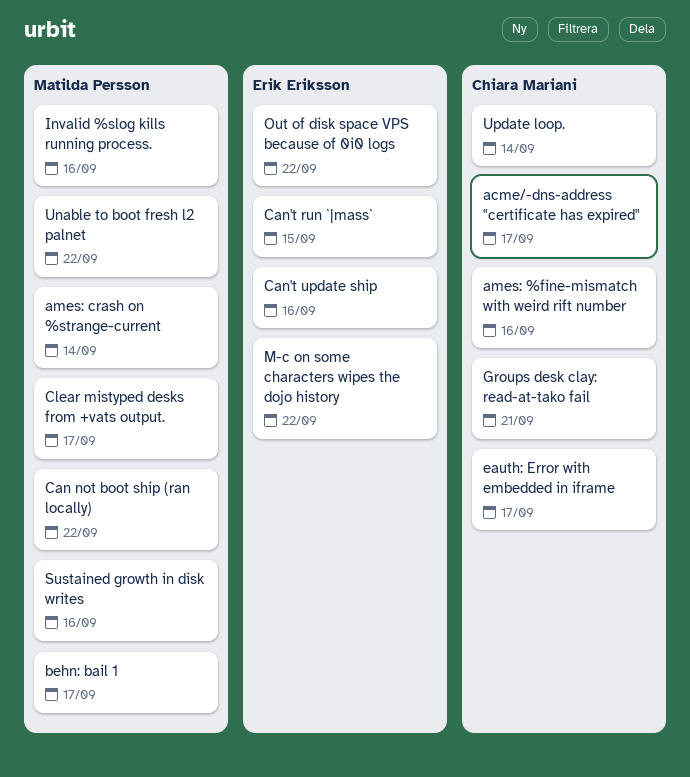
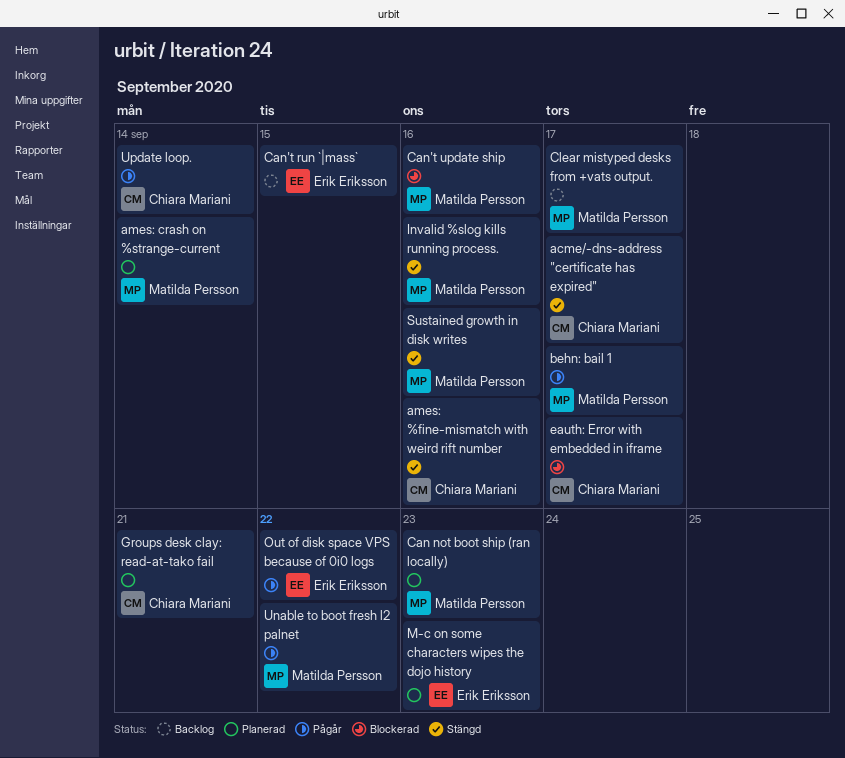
Can not boot ship (ran locally), due: Sep 22 -> Sep 23
Can't update ship, owner: Erik Eriksson -> Matilda Persson
M-c on some characters wipes the dojo history, due: Sep 22 -> Sep 23

